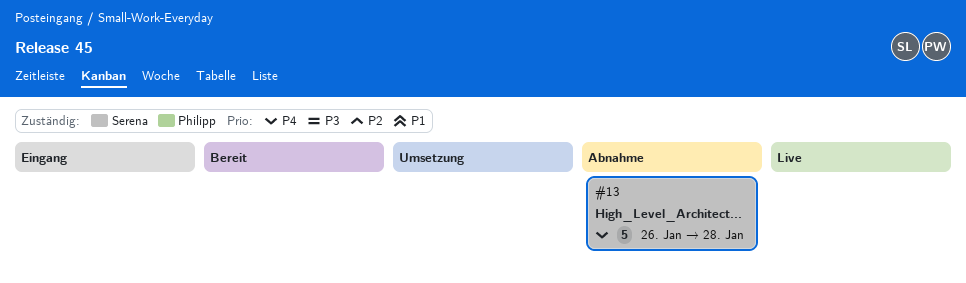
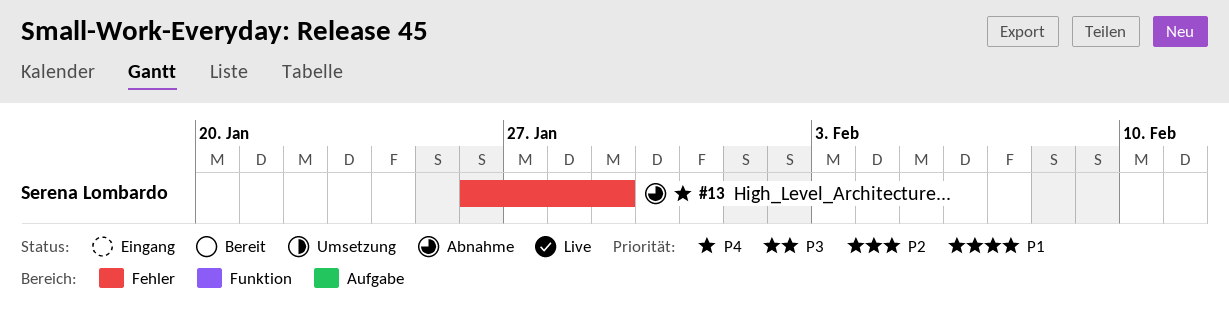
#13, due: Jan 28 -> Jan 29

